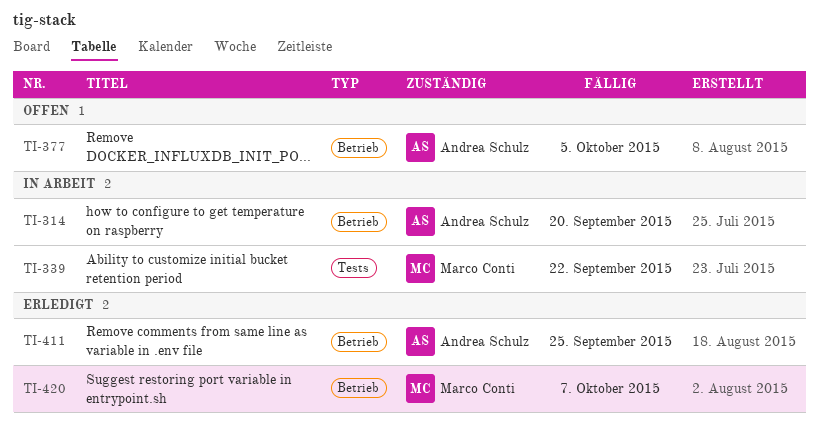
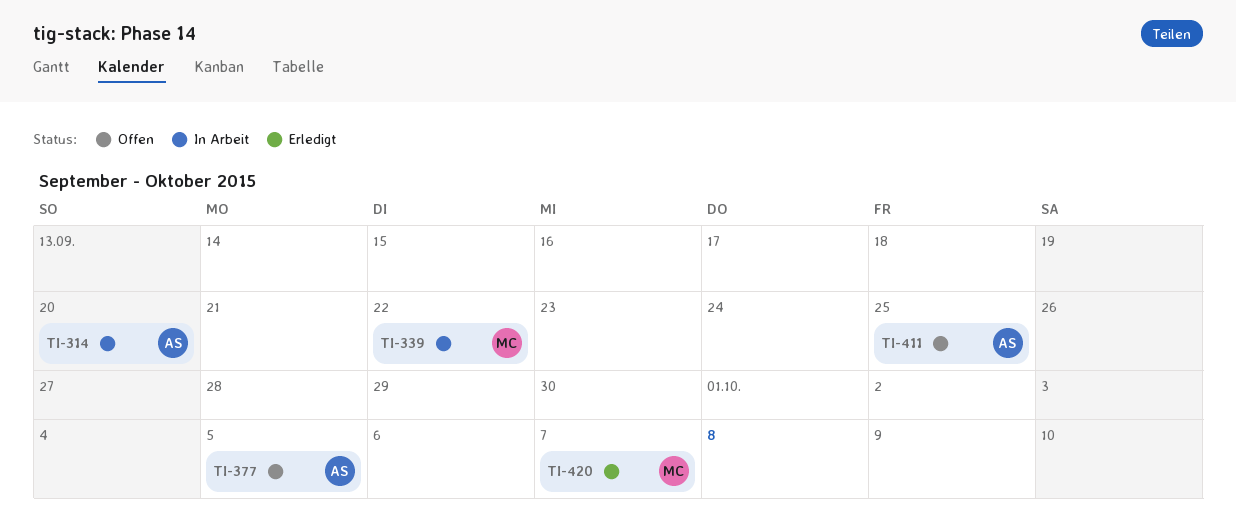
TI-411, status: Erledigt -> Offen

